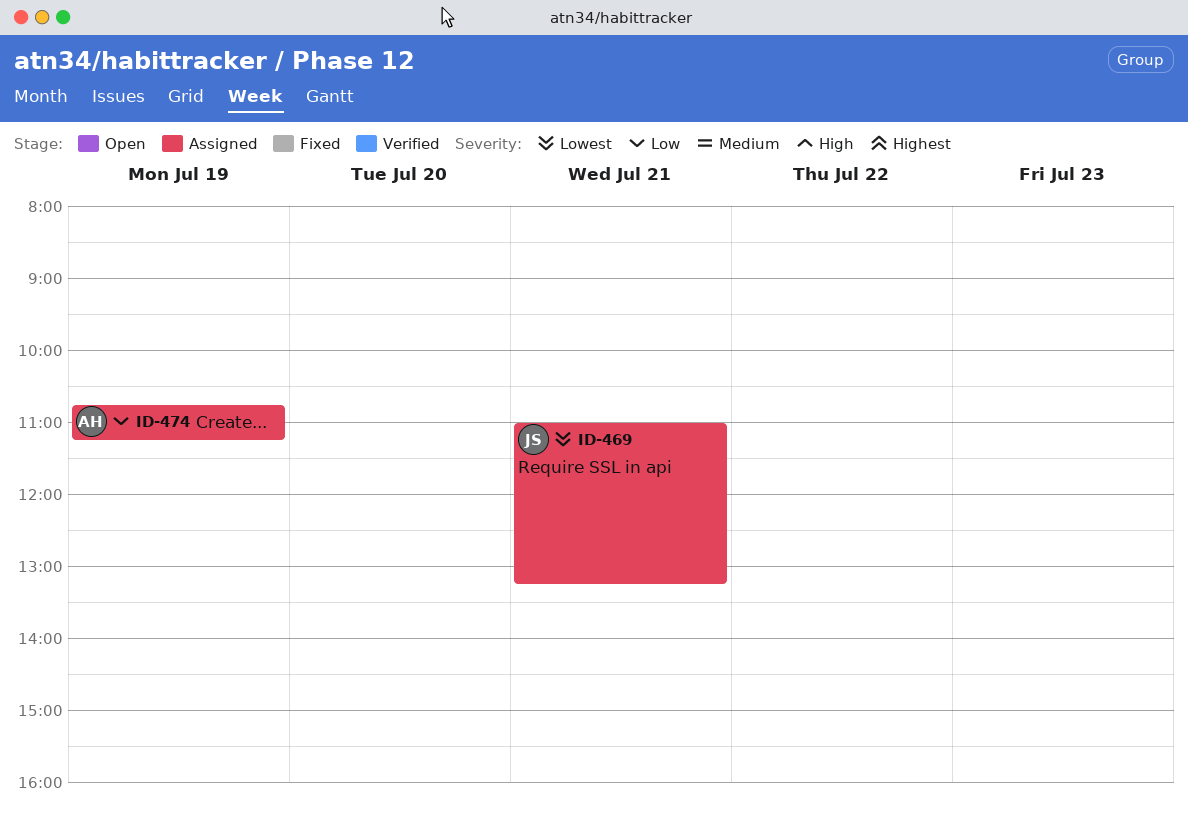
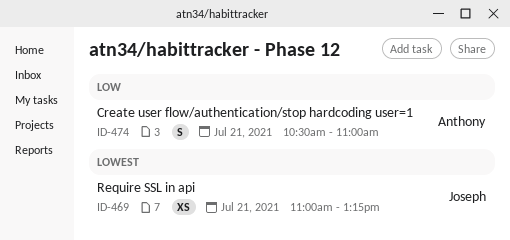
ID-474, day: Jul 19 -> Jul 21
ID-474, begins: 10:45 -> 10:30
ID-474, ends: 11:15 -> 11:00

